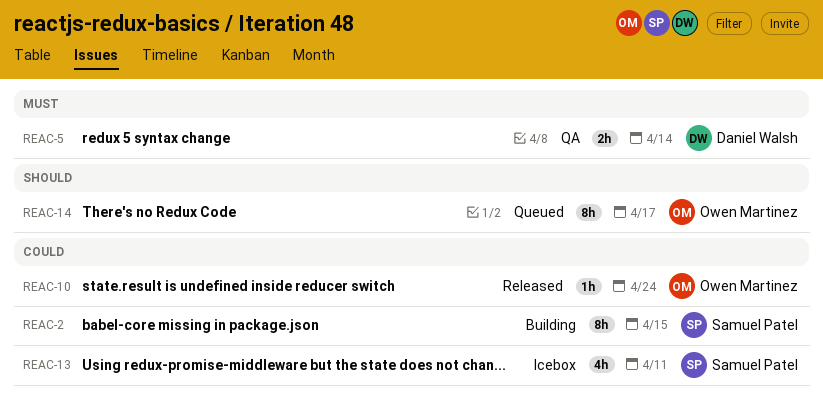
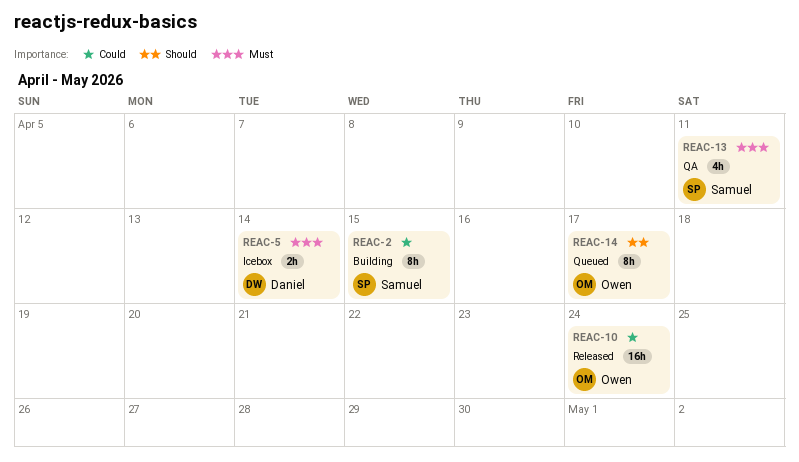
REAC-5, status: QA -> Icebox
REAC-10, estimate: 1h -> 16h
REAC-13, status: Icebox -> QA
REAC-13, priority: Could -> Must

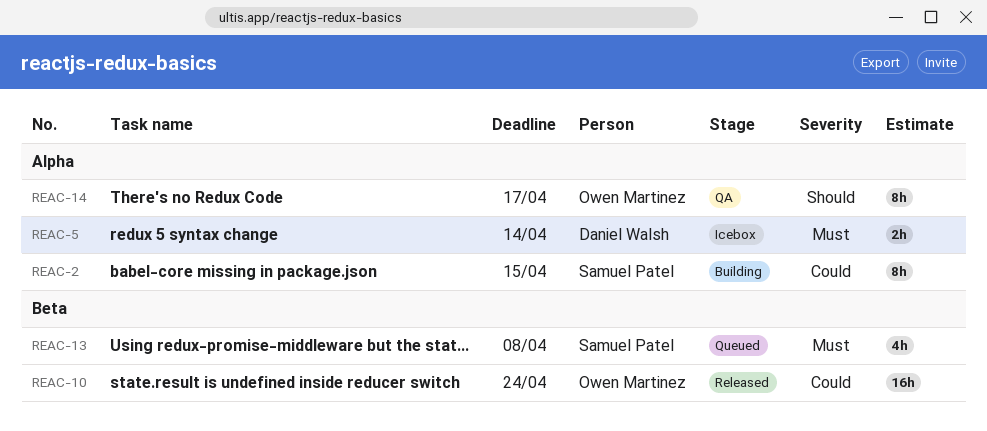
REAC-13, status: QA -> Queued
REAC-13, due: Apr 11 -> Apr 8
REAC-14, status: Queued -> QA

